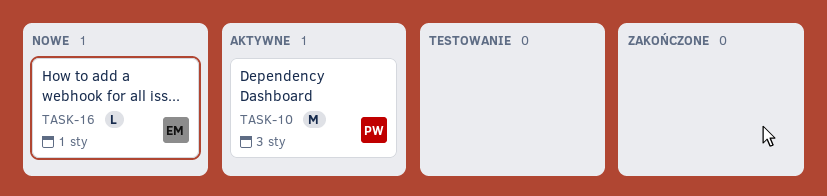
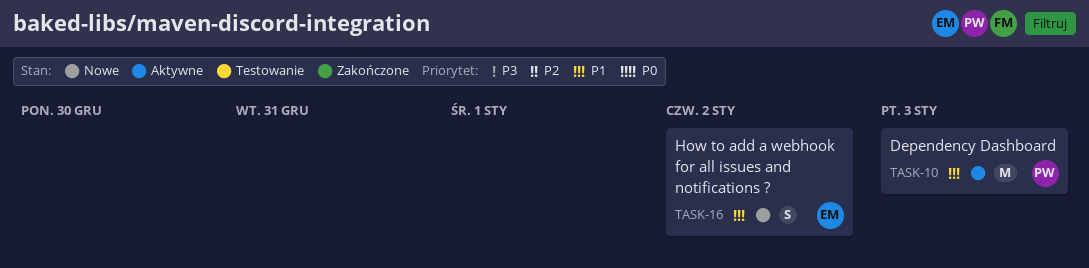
TASK-16, estimate: L -> S
TASK-16, due: Jan 1 -> Jan 2

